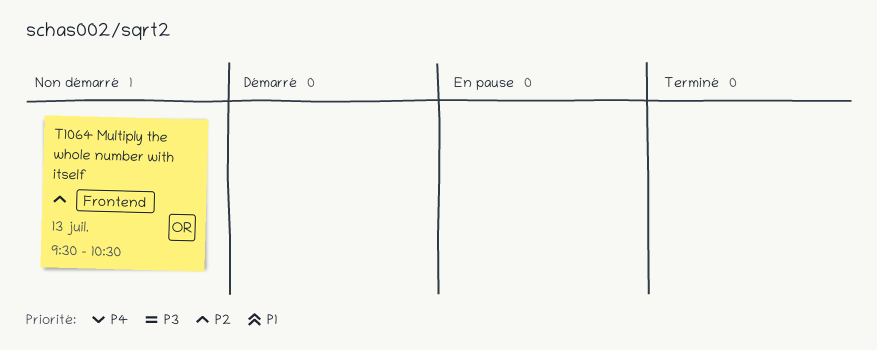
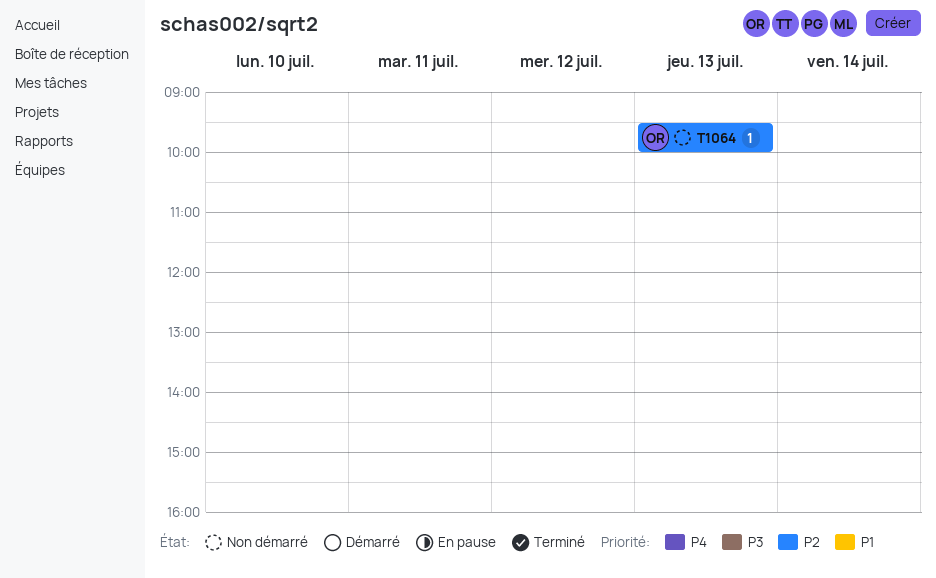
T1064, ends: 10:30 -> 10:00

